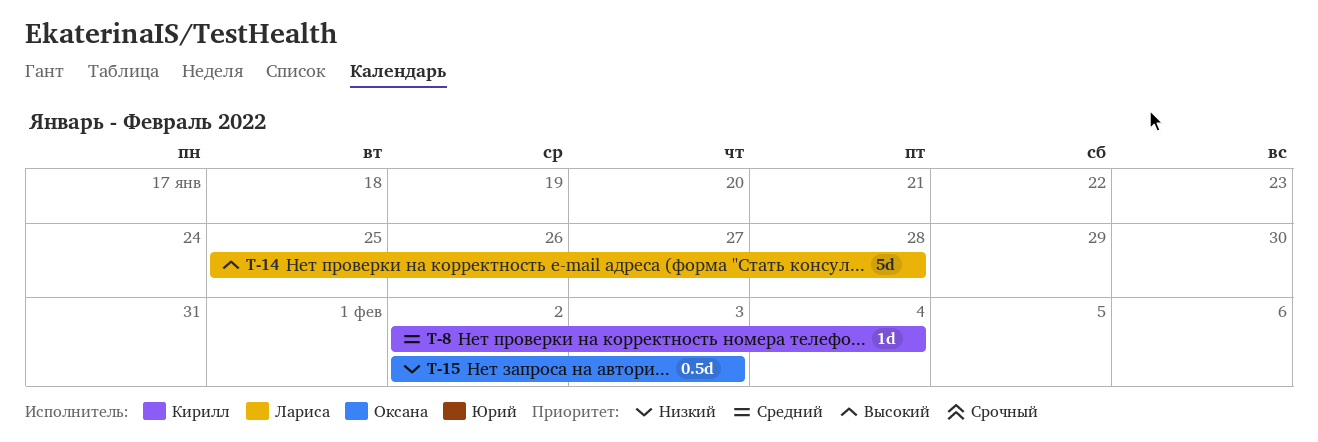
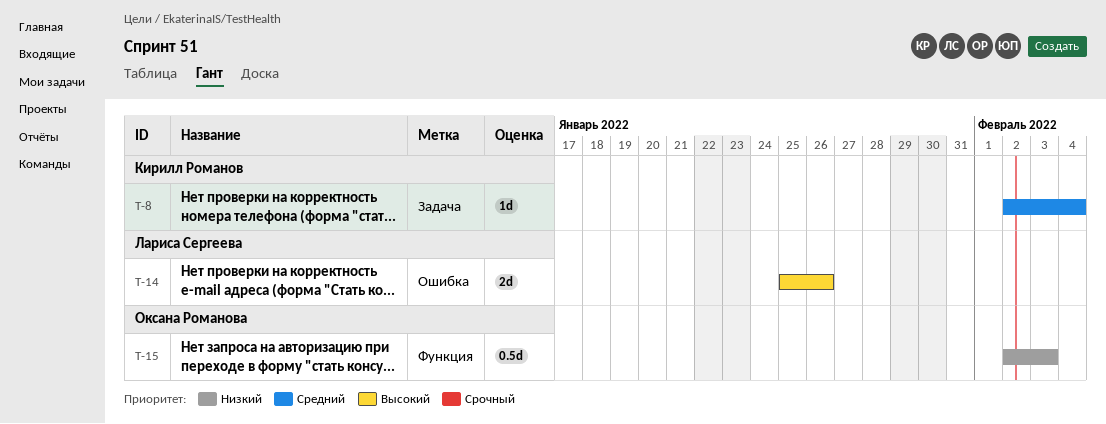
T-14, estimate: 5d -> 2d
T-14, due: Jan 28 -> Jan 26

